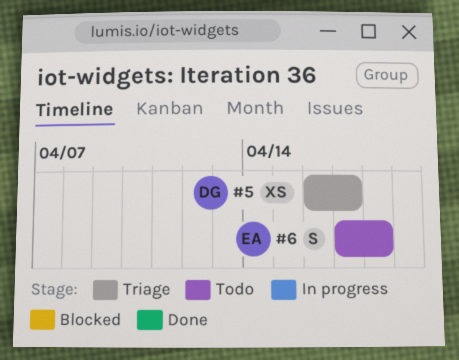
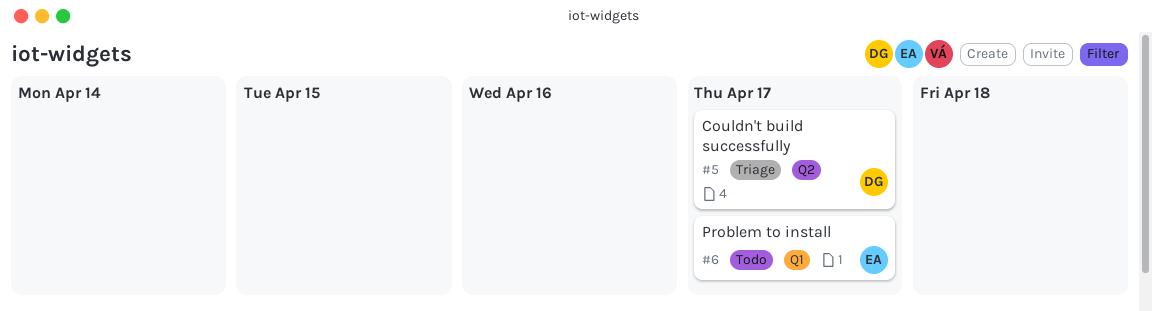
#6, due: Apr 18 -> Apr 17

